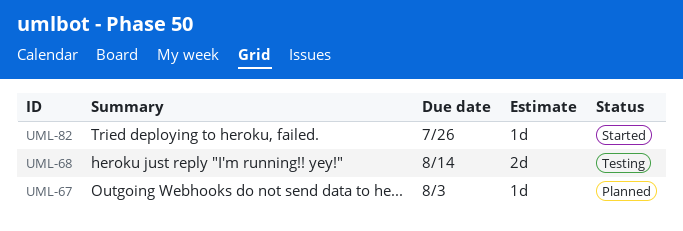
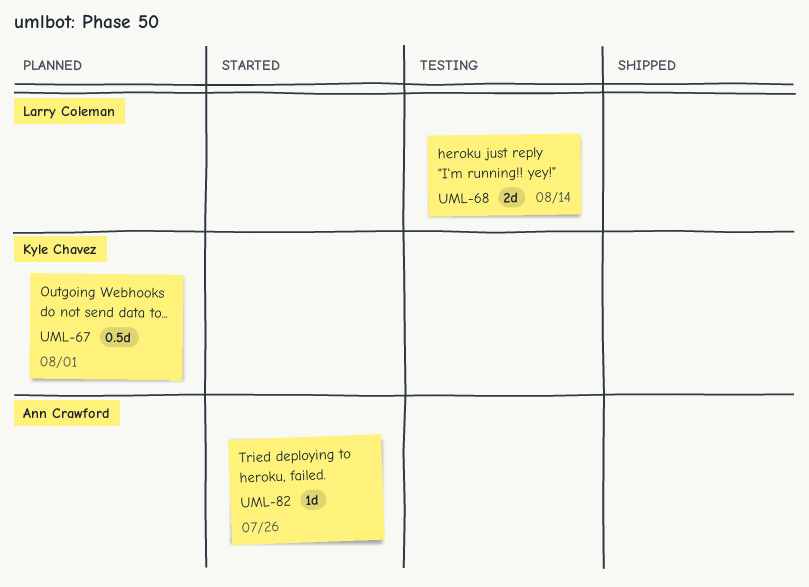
UML-67, estimate: 1d -> 0.5d
UML-67, due: Aug 3 -> Aug 1

